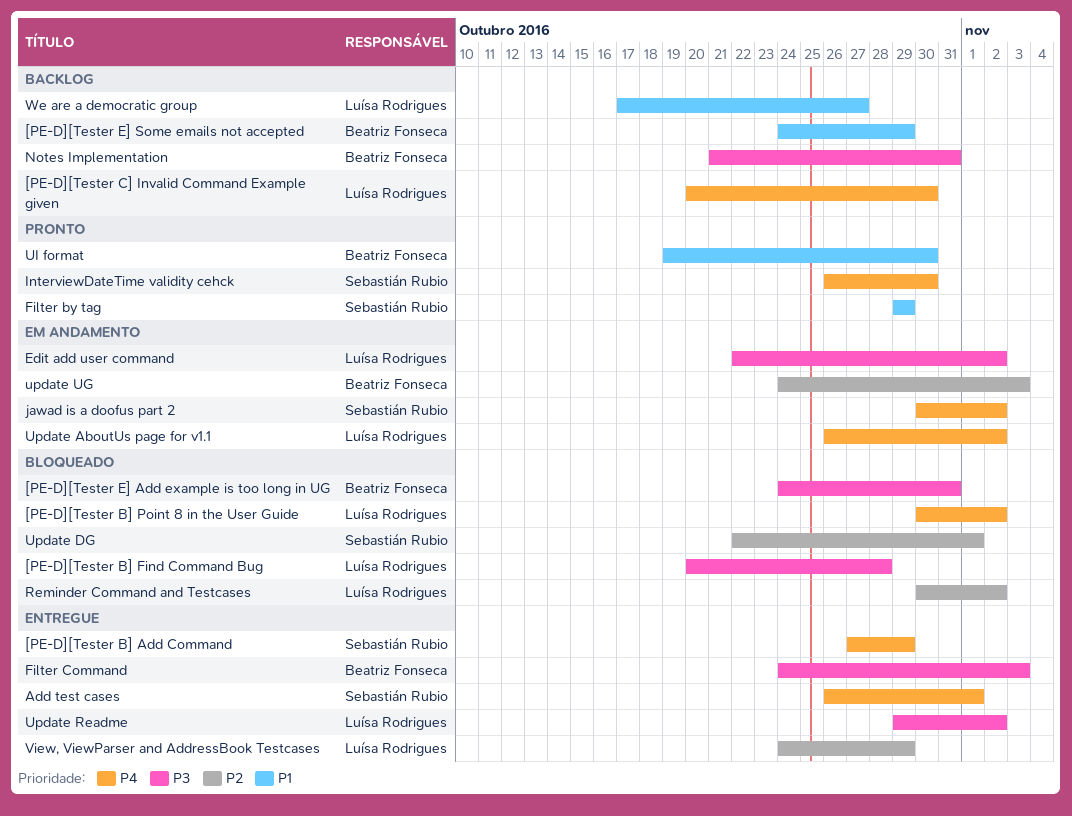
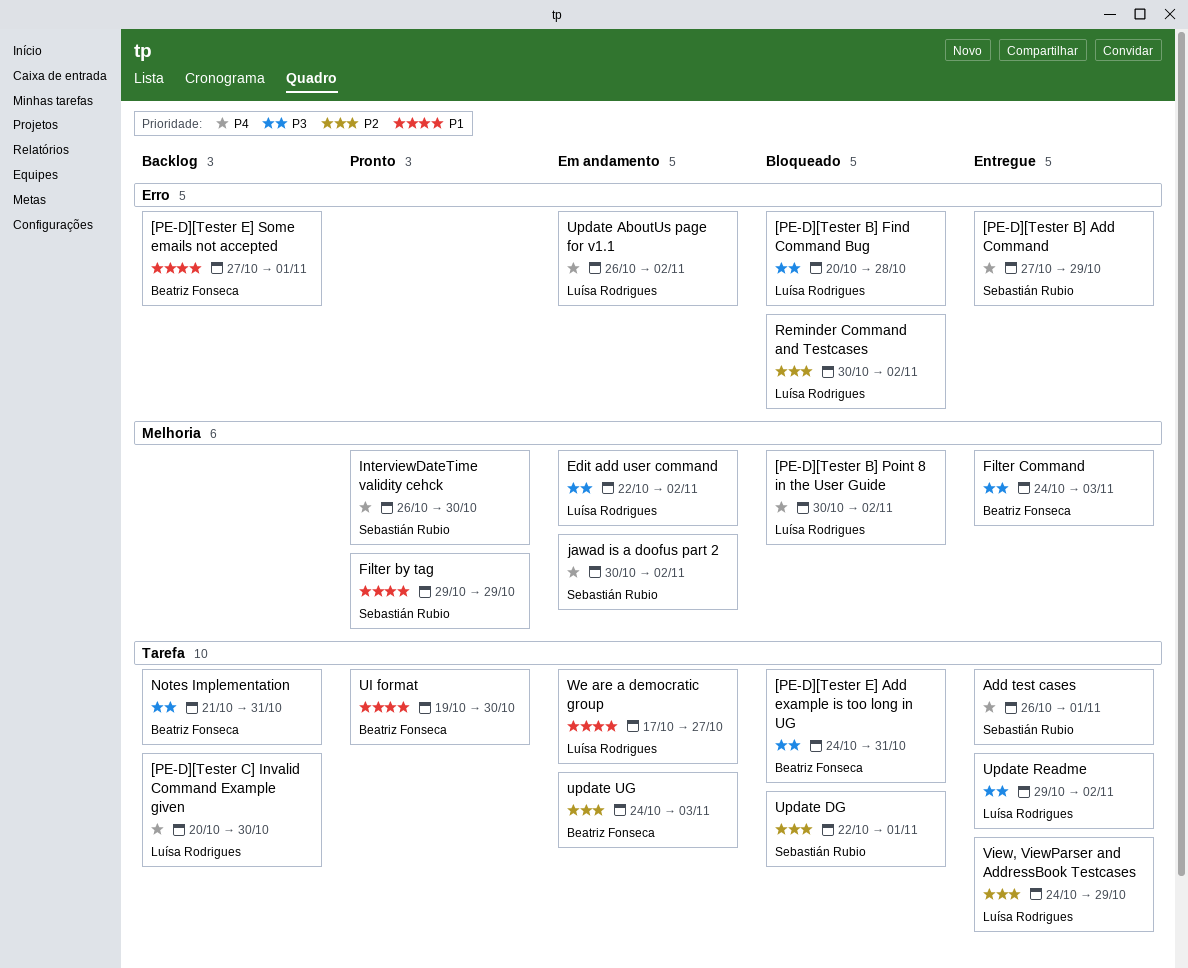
[PE-D][Tester E] Some emails not accepted, start: Oct 24 -> Oct 27
[PE-D][Tester E] Some emails not accepted, due: Oct 29 -> Nov 1
We are a democratic group, status: Backlog -> Em andamento

